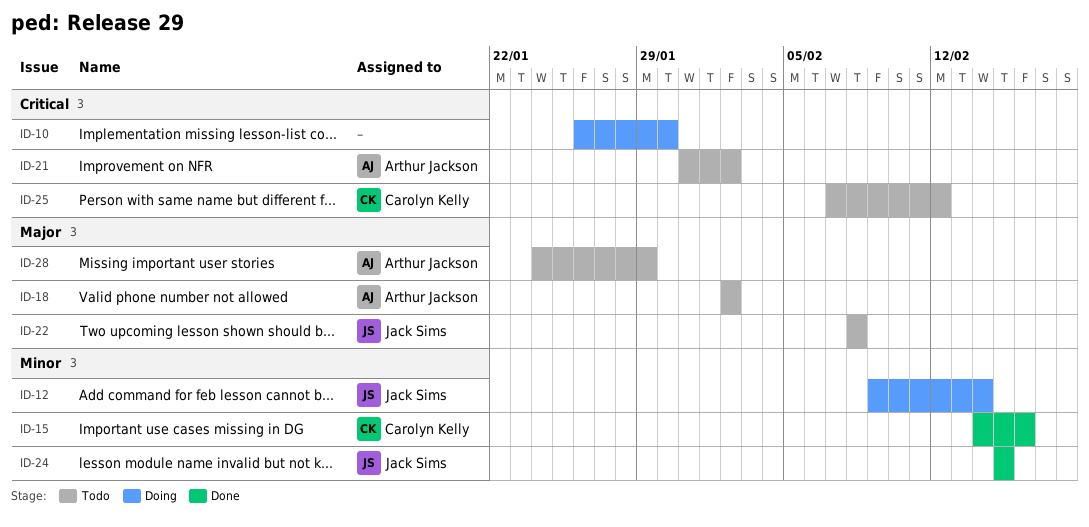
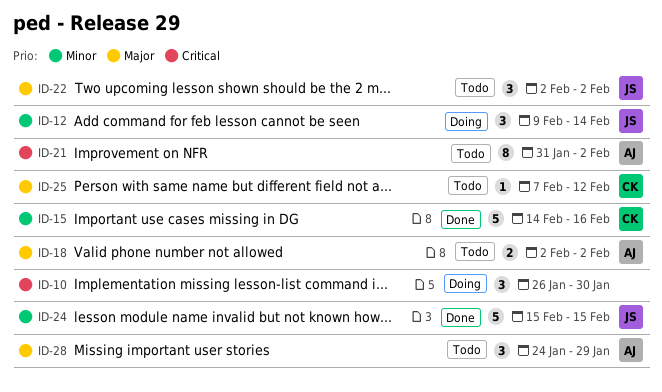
ID-22, start: Feb 8 -> Feb 2
ID-22, due: Feb 8 -> Feb 2
ID-25, priority: Critical -> Major

